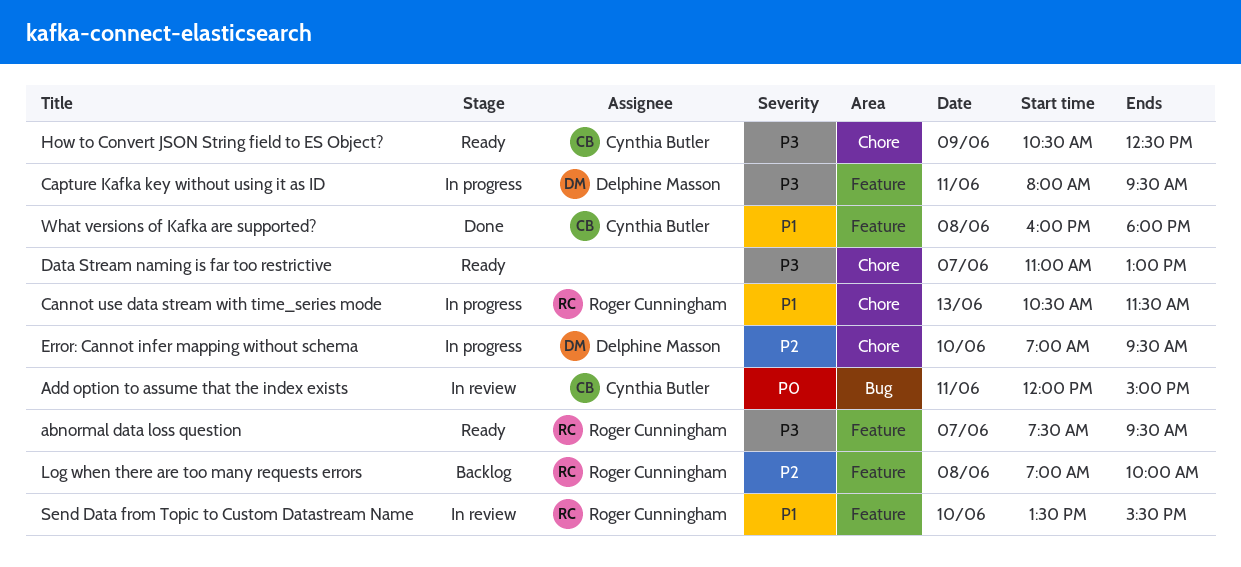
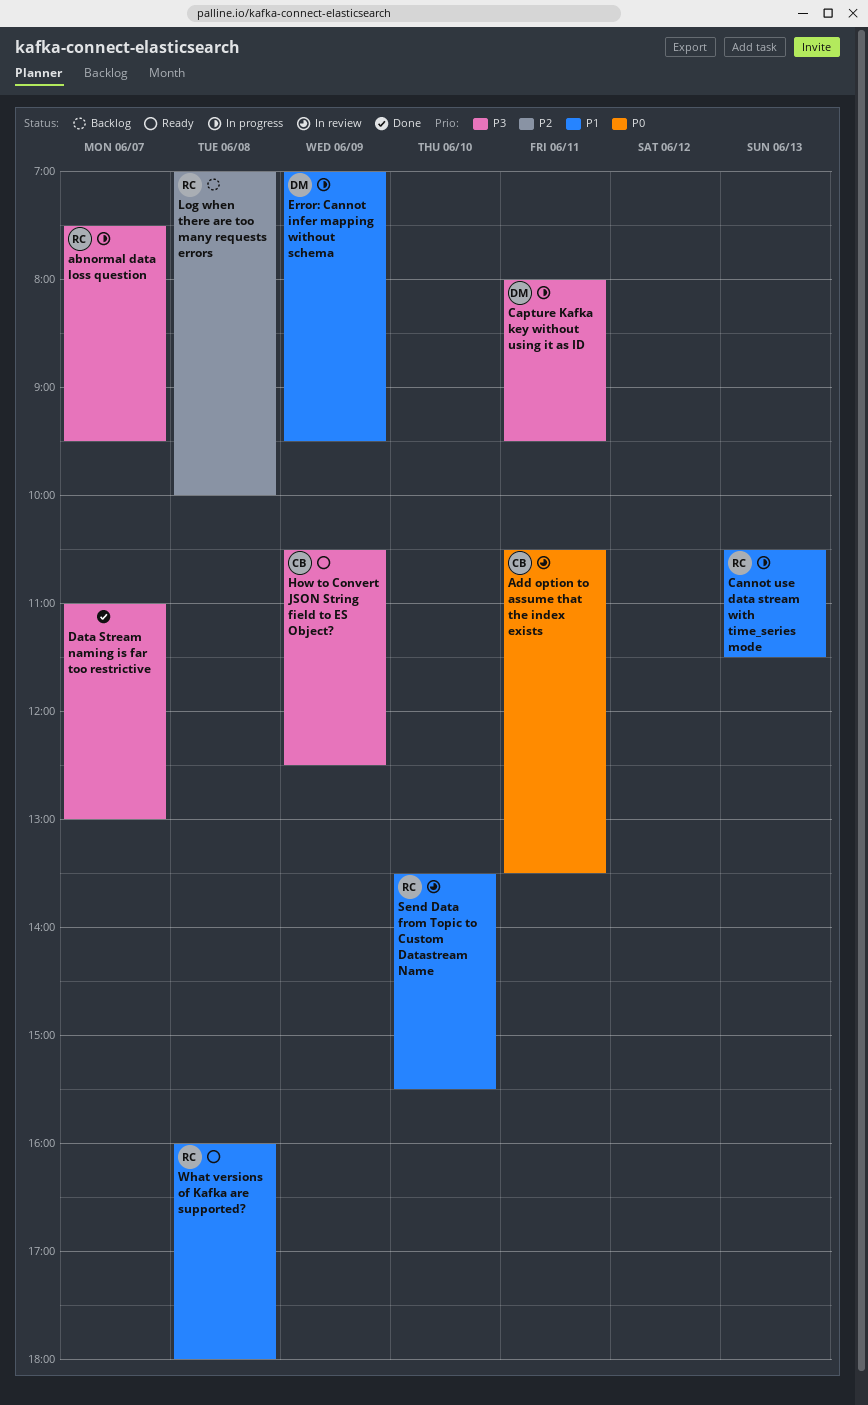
abnormal data loss question, status: Ready -> In progress
Add option to assume that the index exists, begins: 12:00 -> 10:30
Add option to assume that the index exists, ends: 15:00 -> 13:30
Data Stream naming is far too restrictive, status: Ready -> Done
Error: Cannot infer mapping without schema, priority: P2 -> P1
Error: Cannot infer mapping without schema, day: Jun 10 -> Jun 9
What versions of Kafka are supported?, status: Done -> Ready
What versions of Kafka are supported?, owner: Cynthia Butler -> Roger Cunningham

